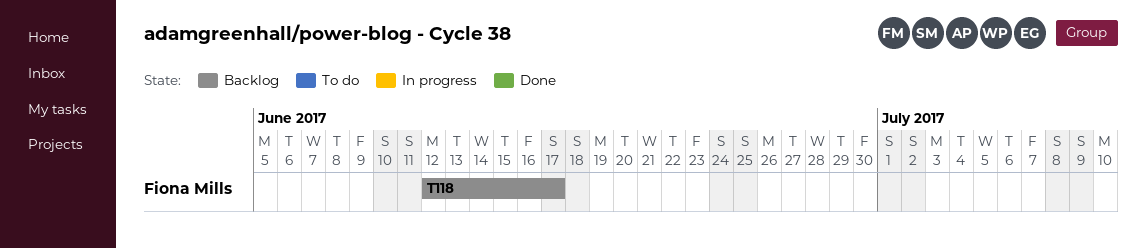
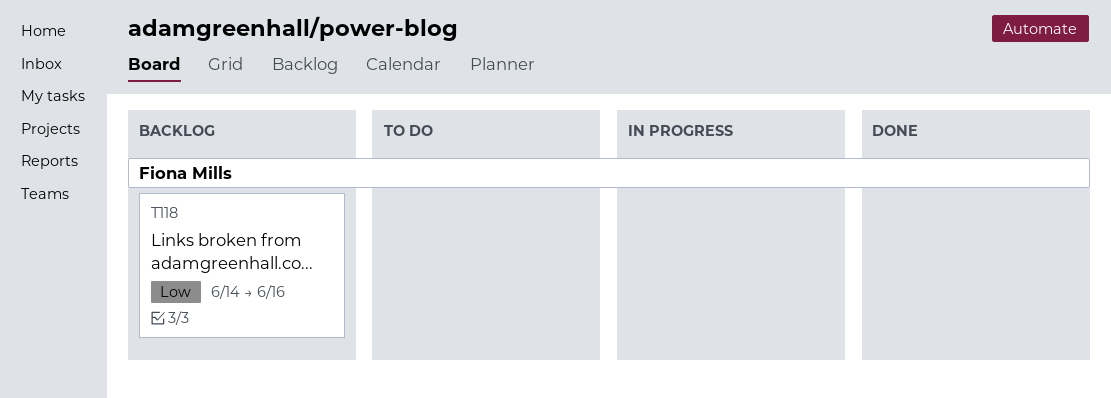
T118, start: Jun 12 -> Jun 14
T118, due: Jun 17 -> Jun 16

